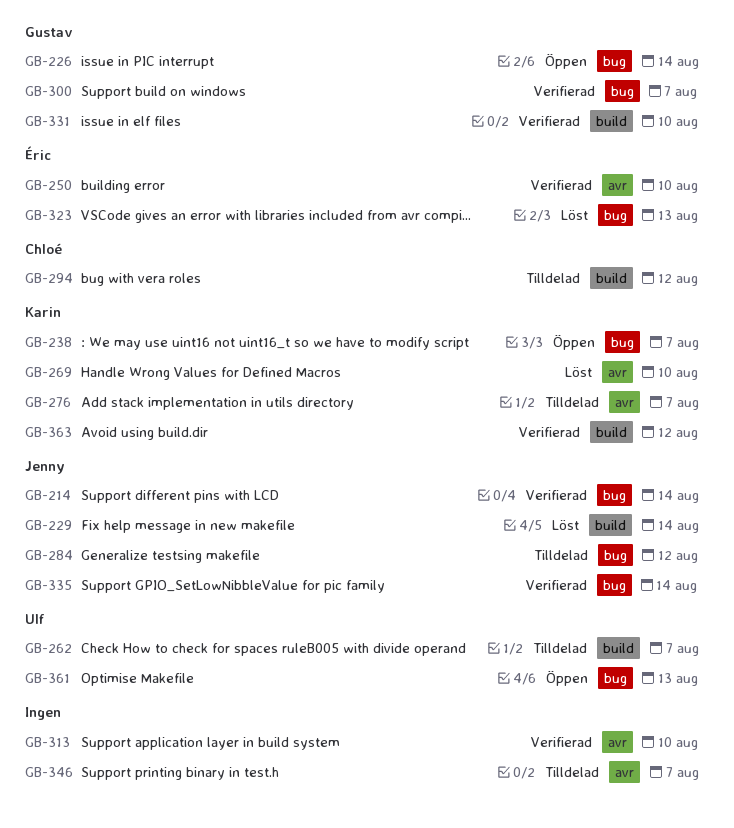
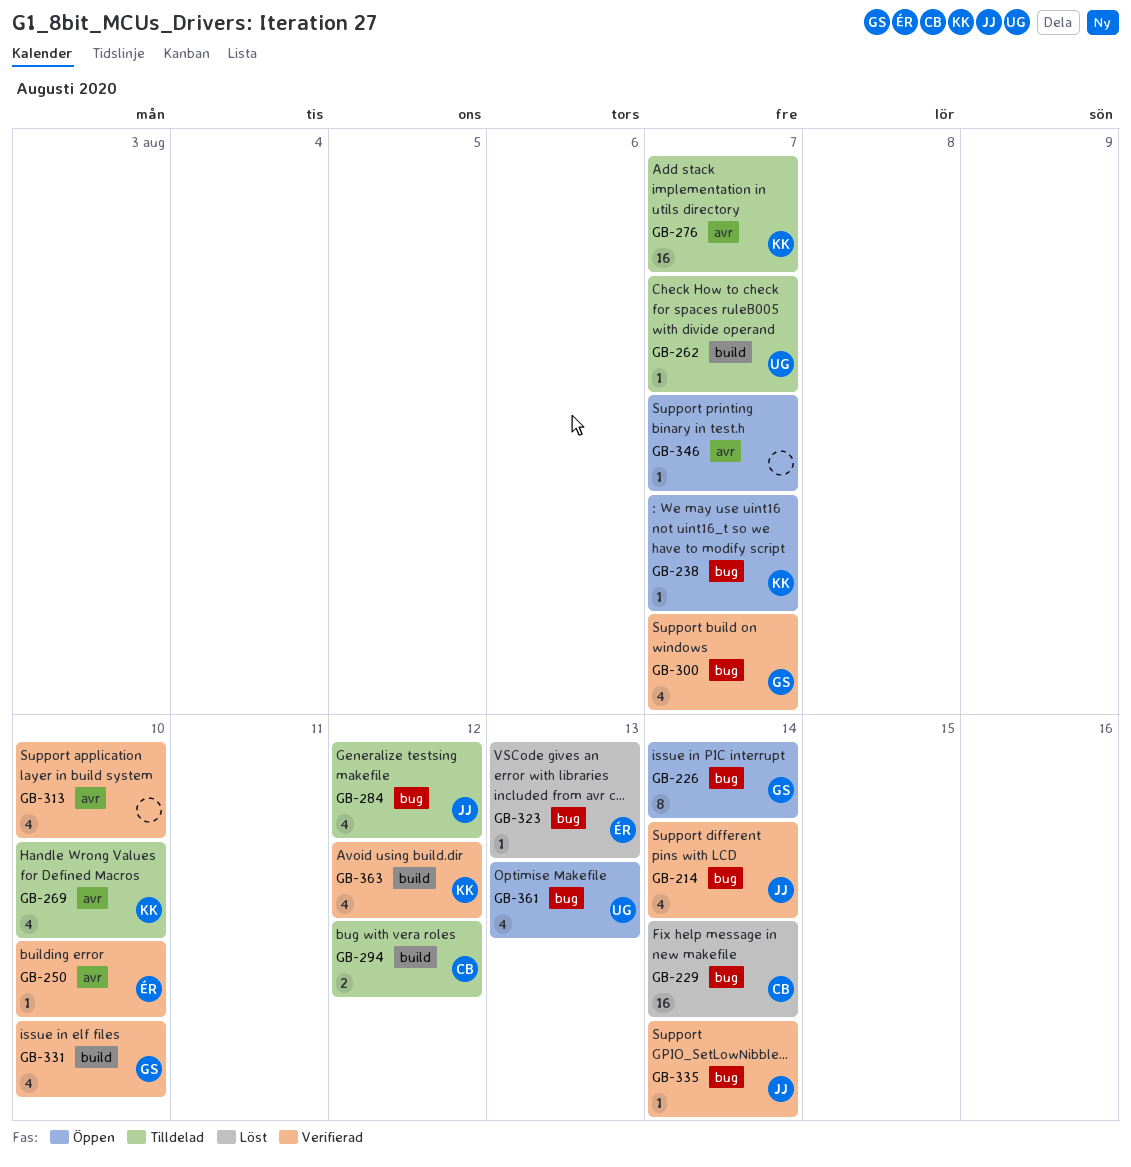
GB-229, owner: Jenny -> Chloé
GB-229, label: build -> bug
GB-269, status: Löst -> Tilldelad
GB-346, status: Tilldelad -> Öppen

